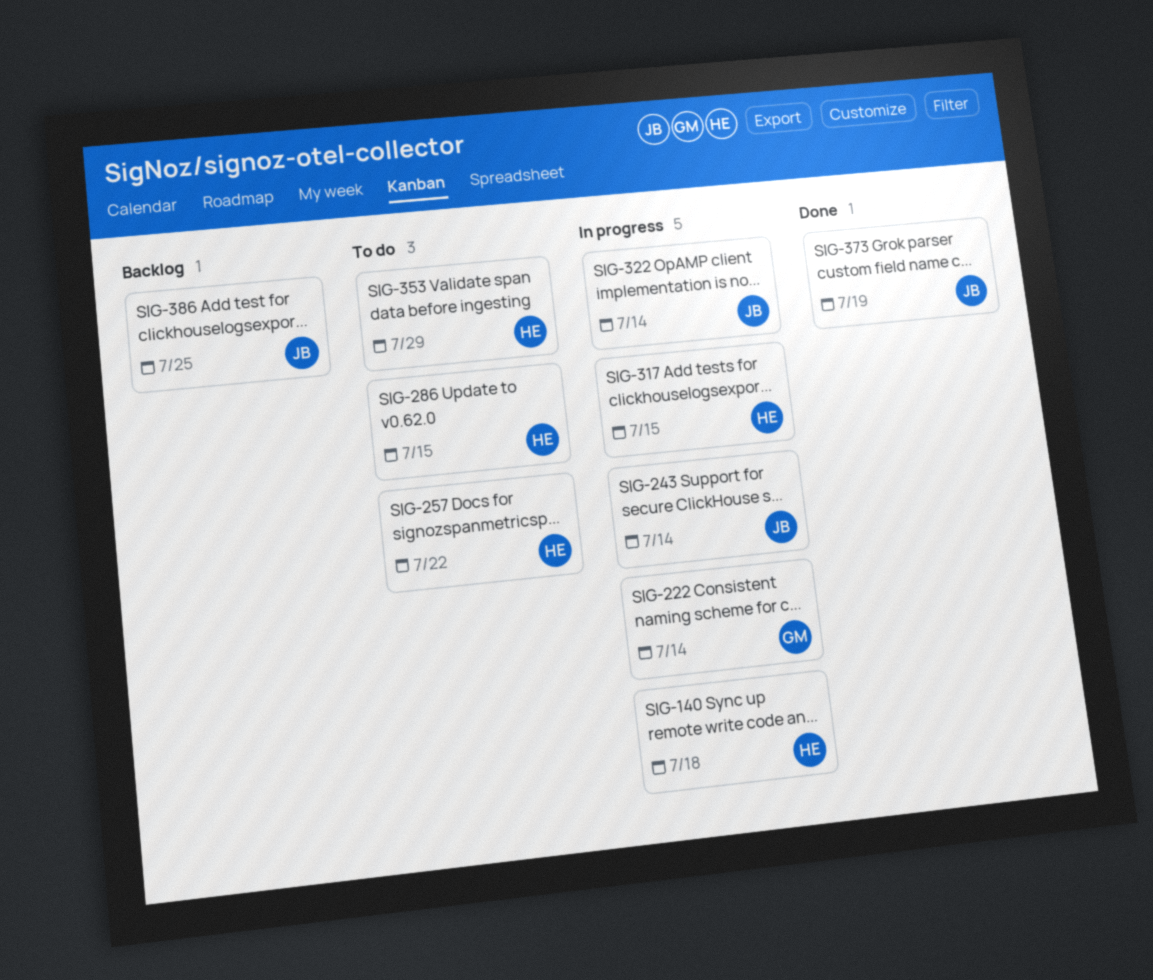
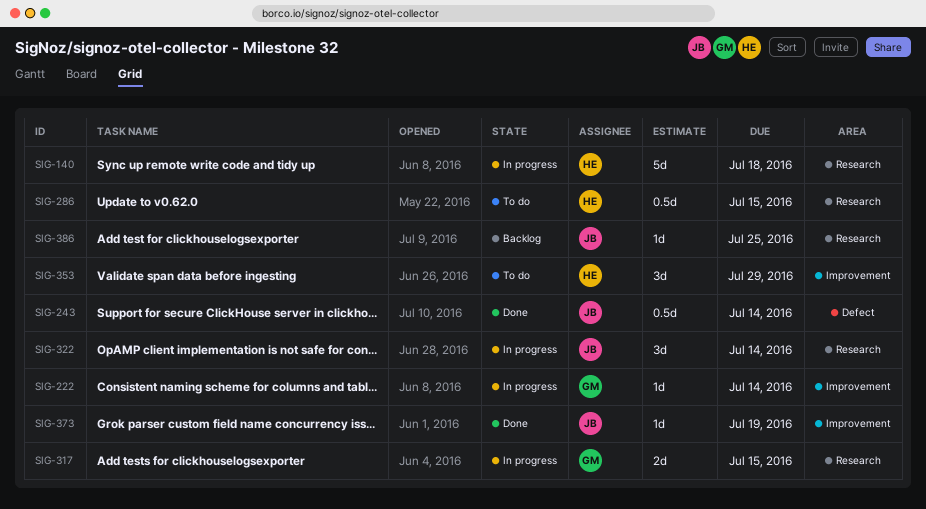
SIG-243, status: In progress -> Done
SIG-257: present -> none
SIG-317, owner: HE -> GM

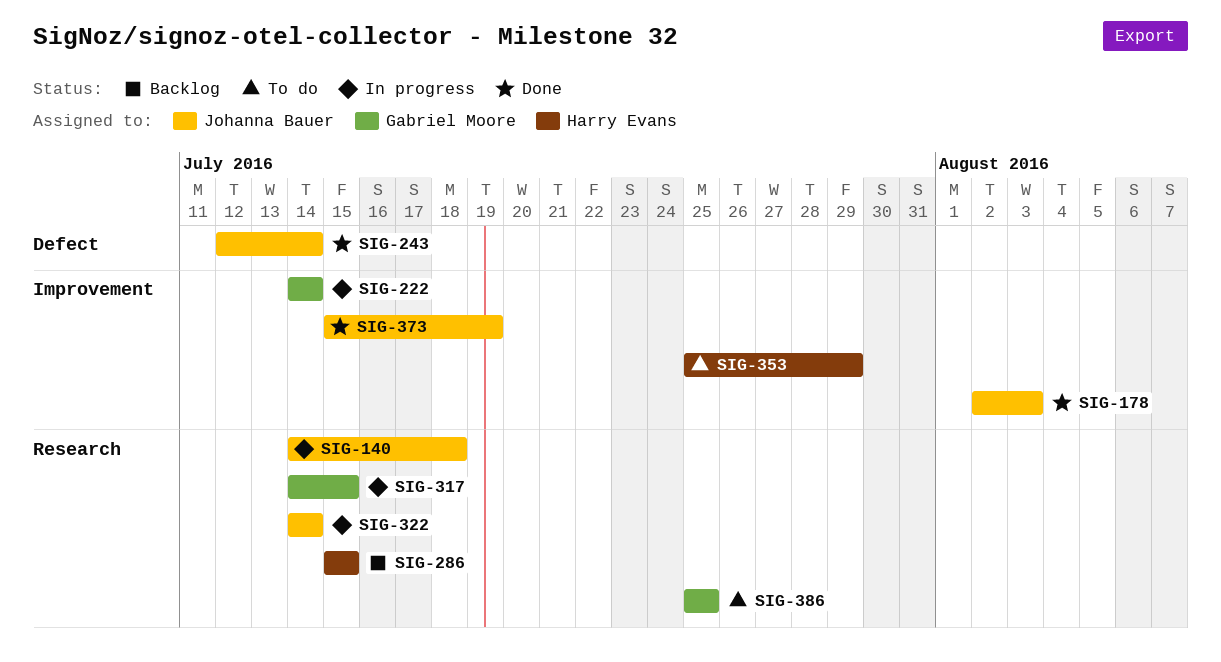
SIG-140, owner: Harry Evans -> Johanna Bauer
SIG-178: none -> present
SIG-286, status: To do -> Backlog
SIG-386, status: Backlog -> To do
SIG-386, owner: Johanna Bauer -> Gabriel Moore

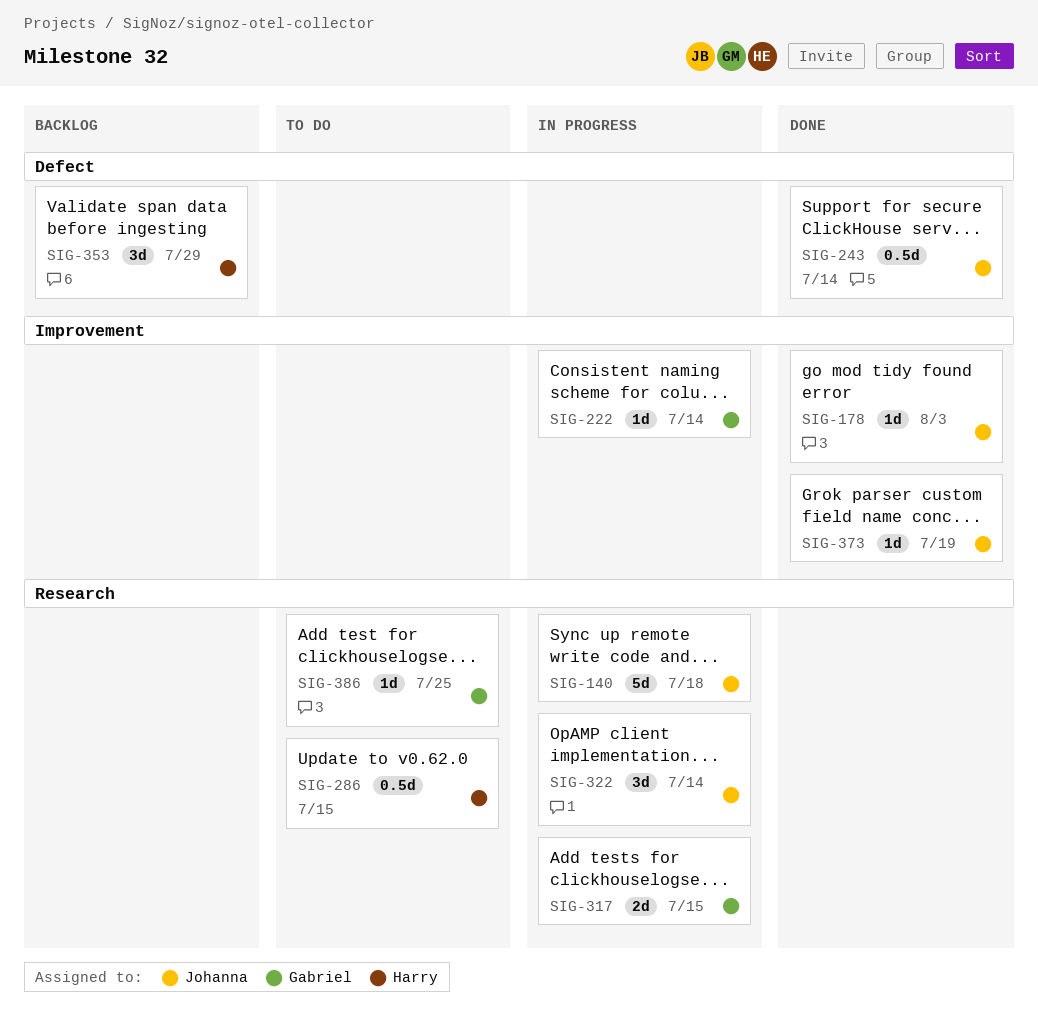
SIG-286, status: Backlog -> To do
SIG-353, status: To do -> Backlog
SIG-353, label: Improvement -> Defect

